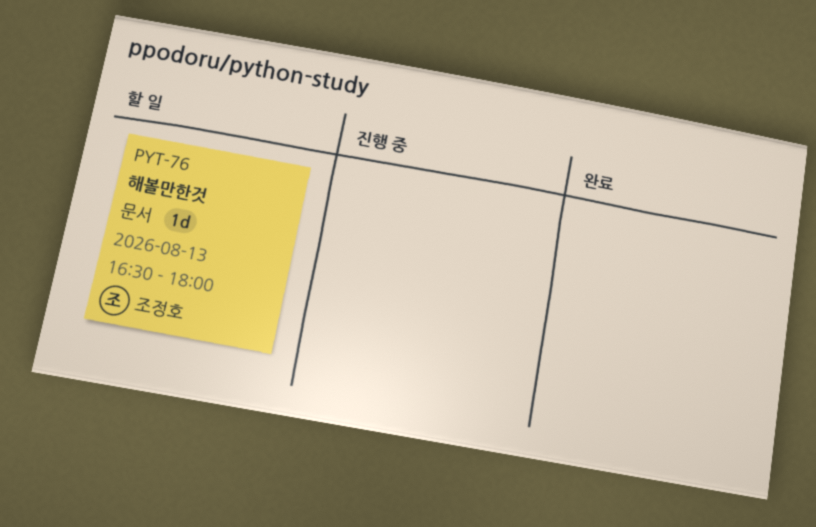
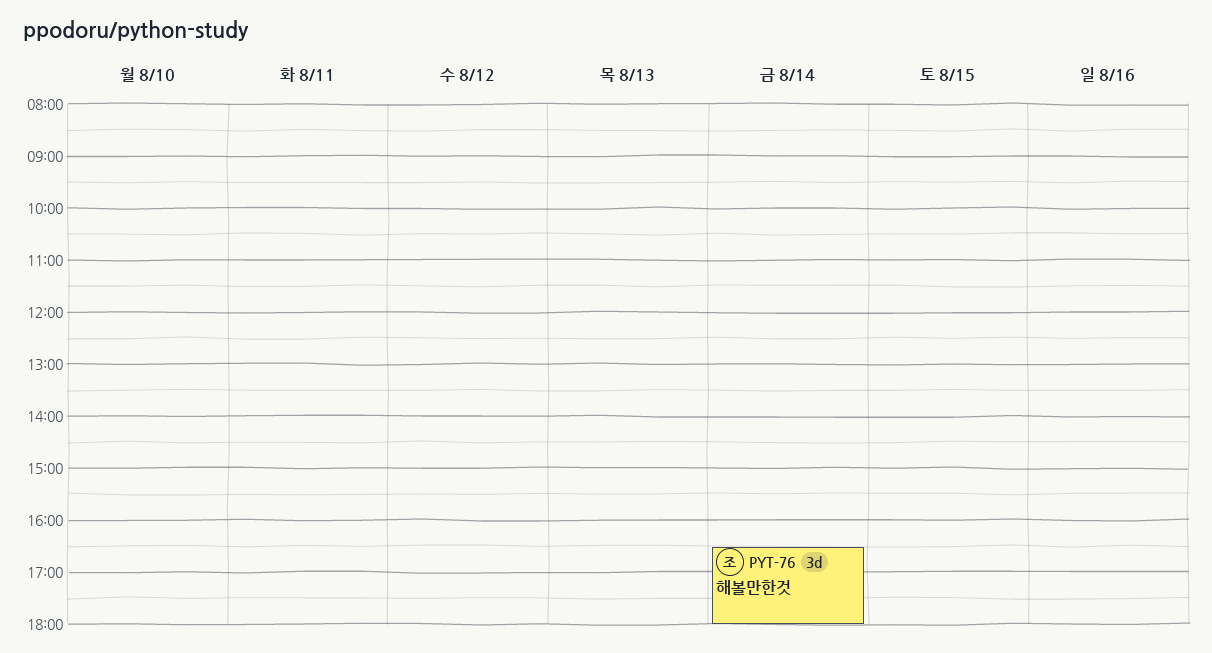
PYT-76, estimate: 1d -> 3d
PYT-76, day: Aug 13 -> Aug 14

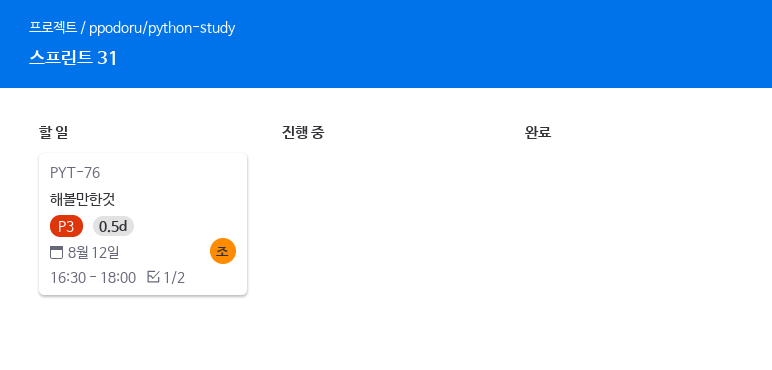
PYT-76, estimate: 3d -> 0.5d
PYT-76, day: Aug 14 -> Aug 12

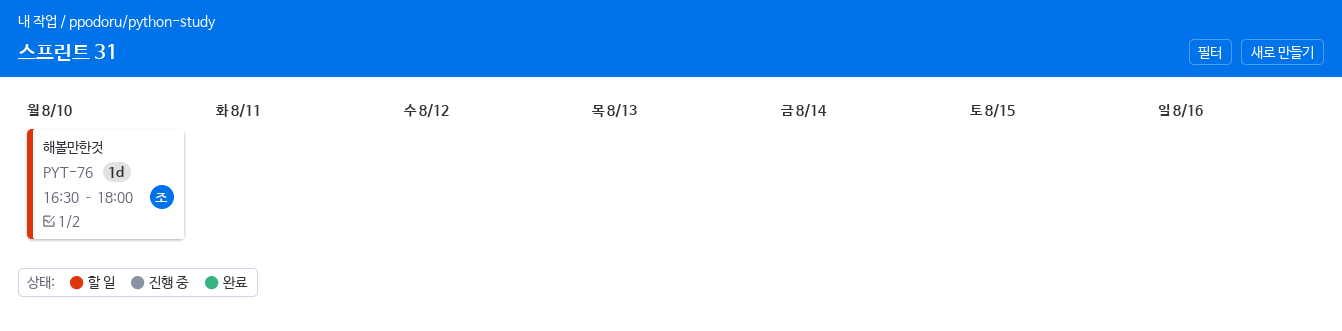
PYT-76, estimate: 0.5d -> 1d
PYT-76, day: Aug 12 -> Aug 10

